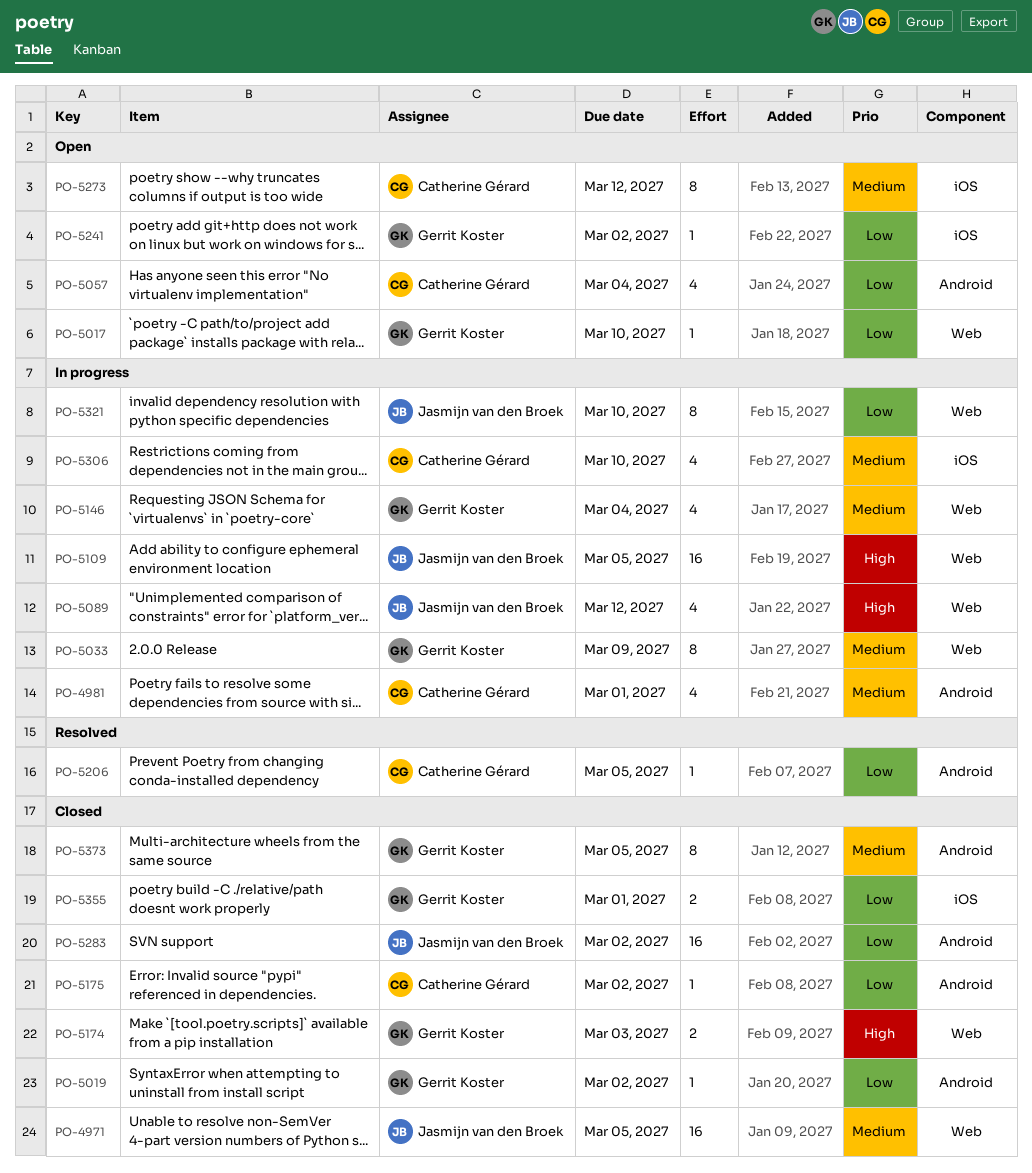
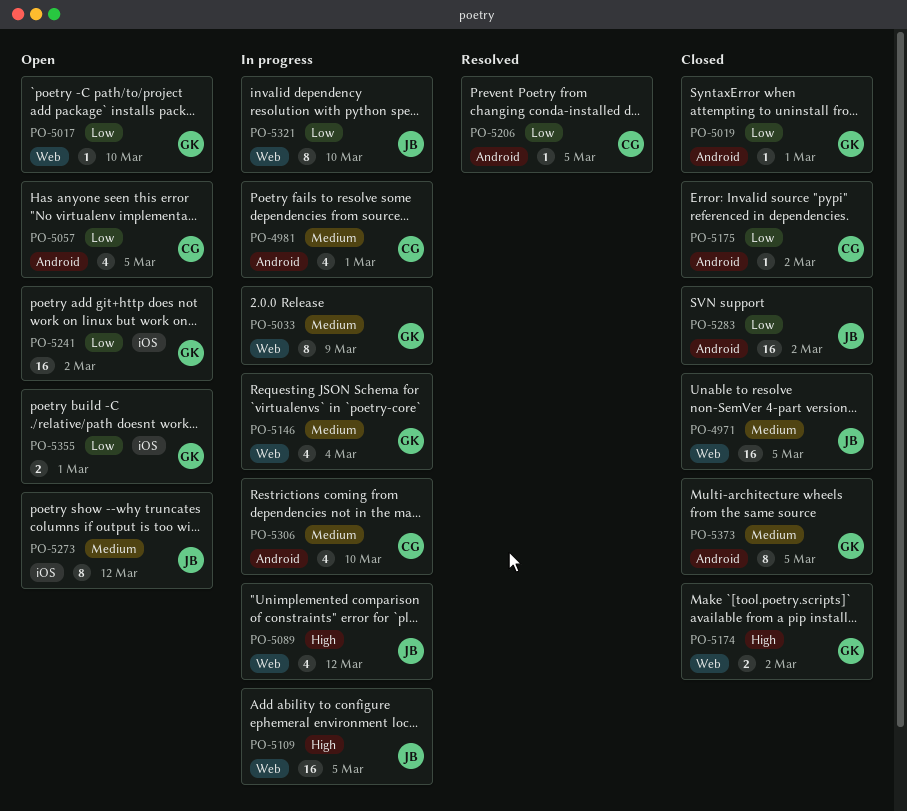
PO-5019, due: Mar 2 -> Mar 1
PO-5057, due: Mar 4 -> Mar 5
PO-5174, due: Mar 3 -> Mar 2
PO-5241, estimate: 1 -> 16
PO-5273, owner: Catherine Gérard -> Jasmijn van den Broek
PO-5306, label: iOS -> Android
PO-5355, status: Closed -> Open

